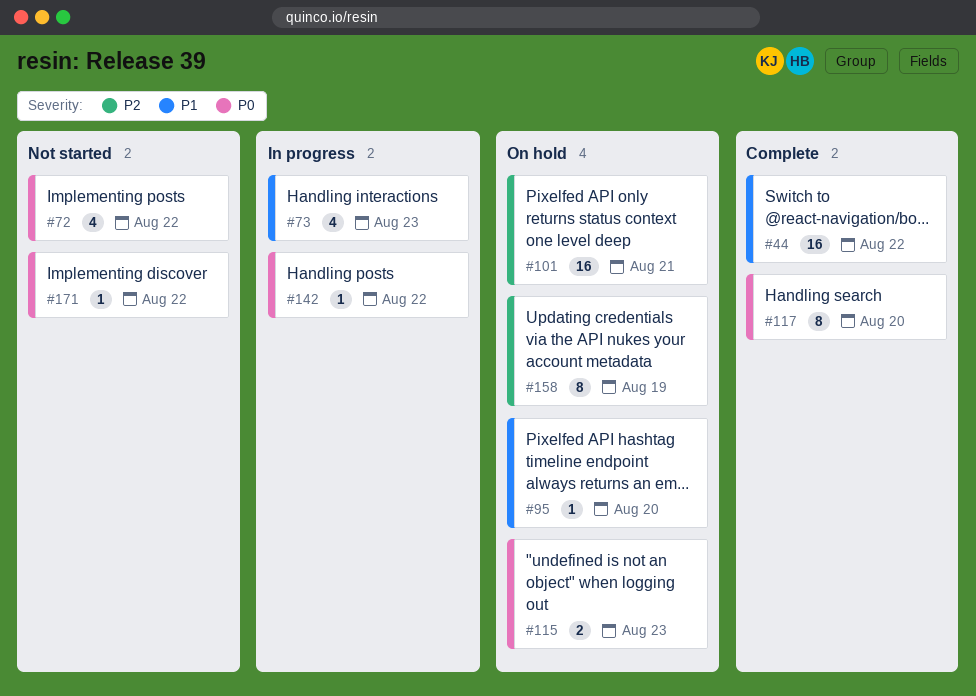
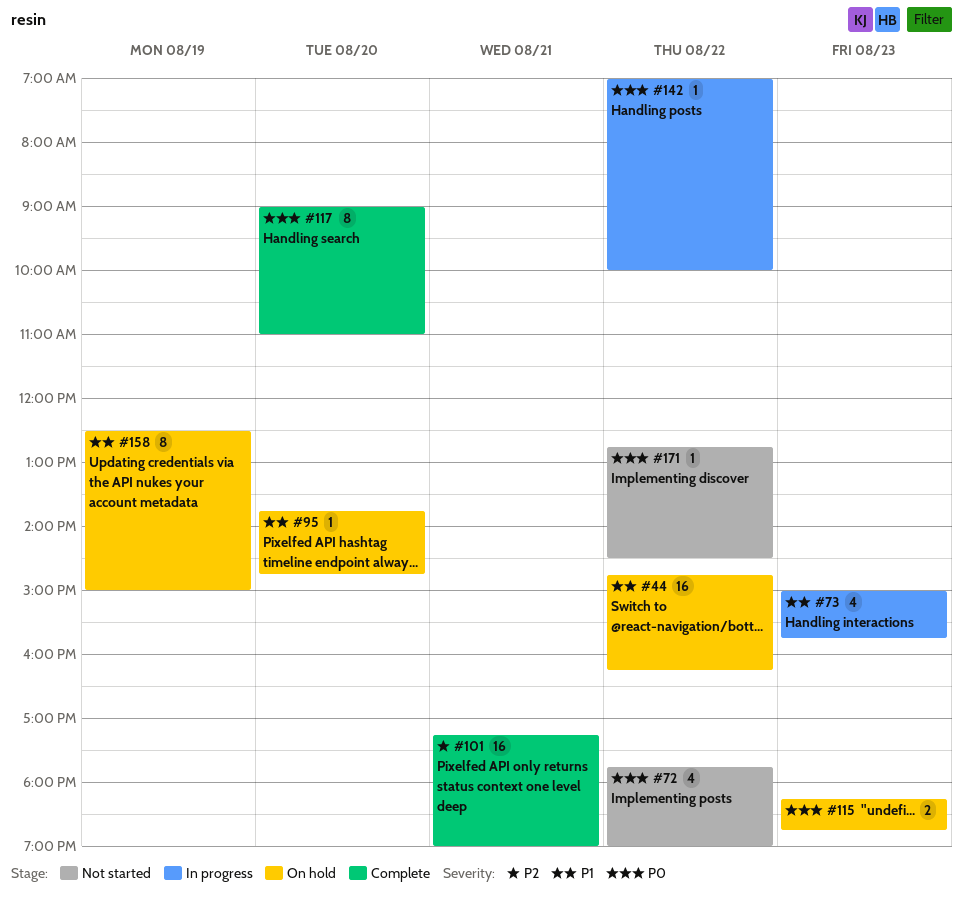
#44, status: Complete -> On hold
#101, status: On hold -> Complete
#158, priority: P2 -> P1

